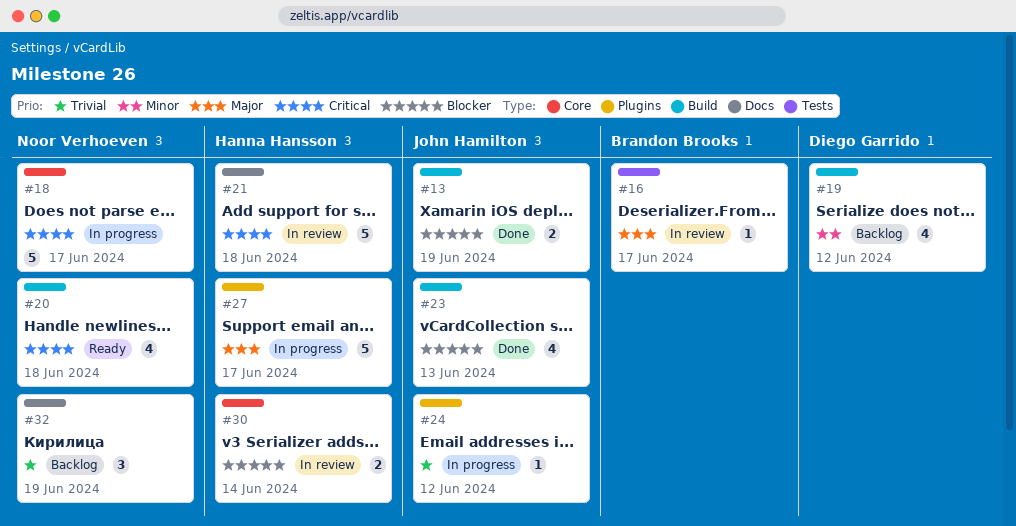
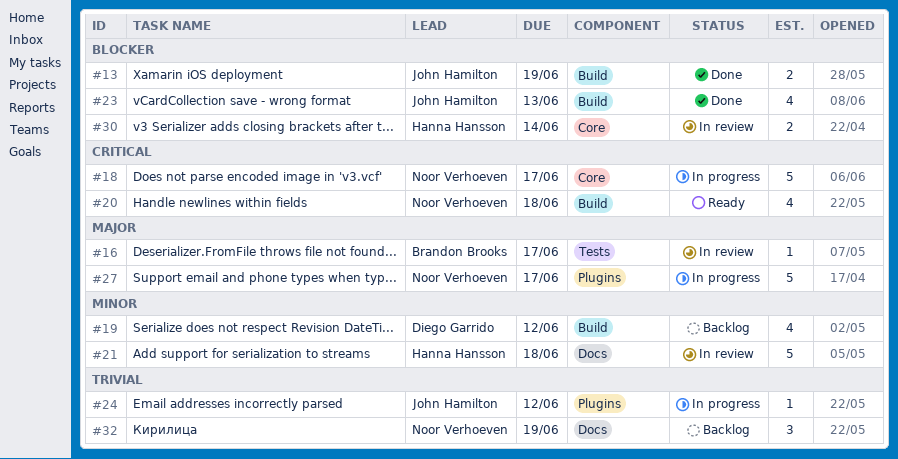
#21, priority: Critical -> Minor
#27, owner: Hanna Hansson -> Noor Verhoeven

